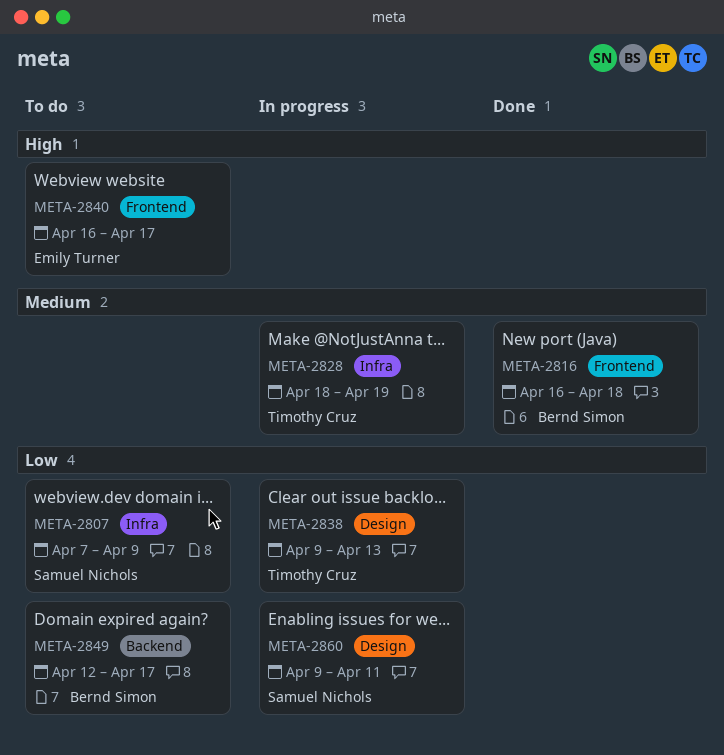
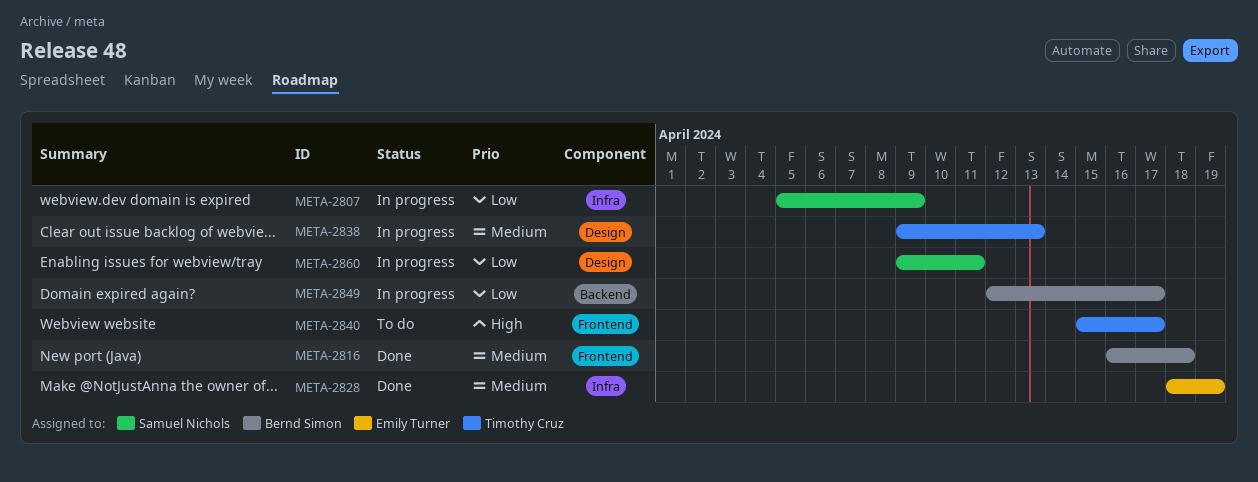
META-2807, status: To do -> In progress
META-2807, start: Apr 7 -> Apr 5
META-2828, status: In progress -> Done
META-2828, owner: Timothy Cruz -> Emily Turner
META-2838, priority: Low -> Medium
META-2840, owner: Emily Turner -> Timothy Cruz
META-2840, start: Apr 16 -> Apr 15
META-2849, status: To do -> In progress

